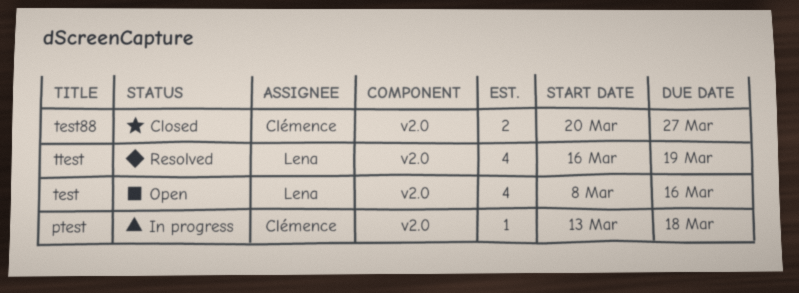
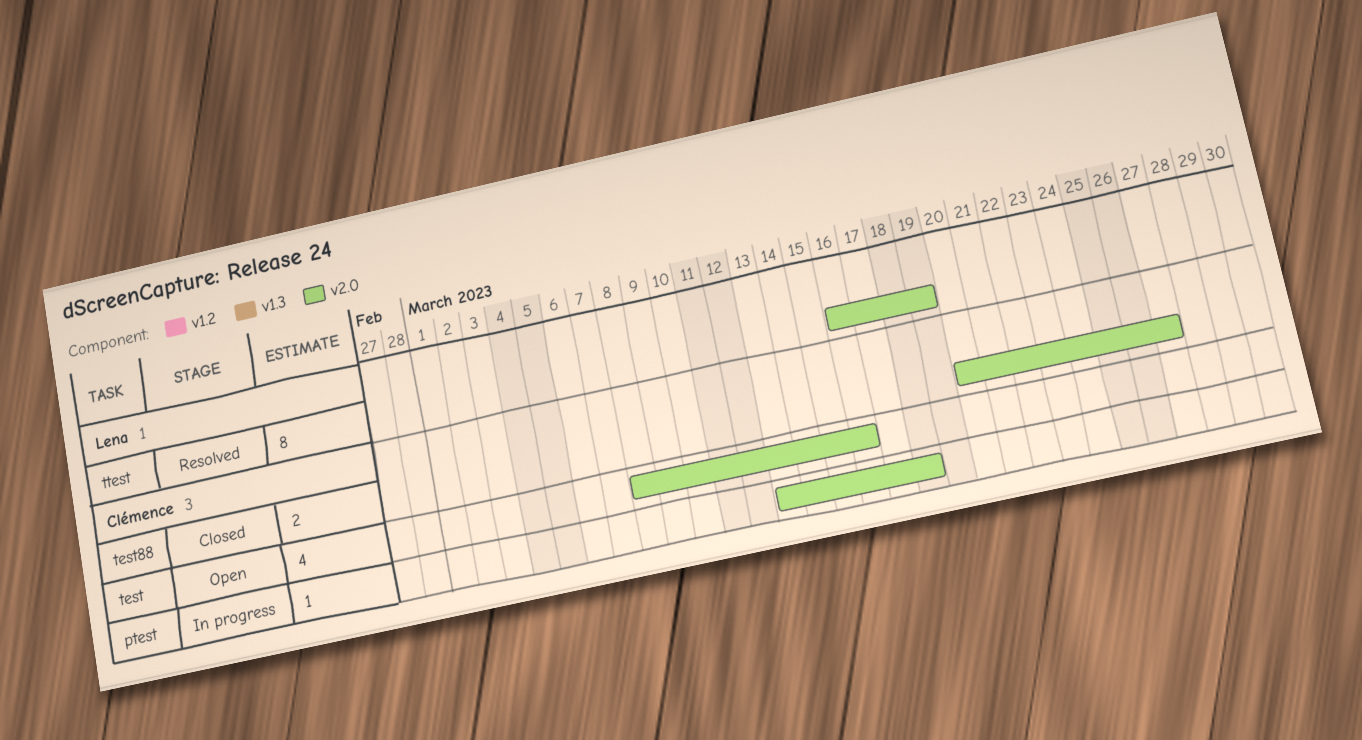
test, owner: Lena -> Clémence
ttest, estimate: 4 -> 8

